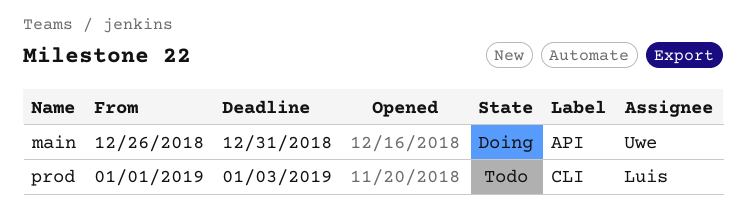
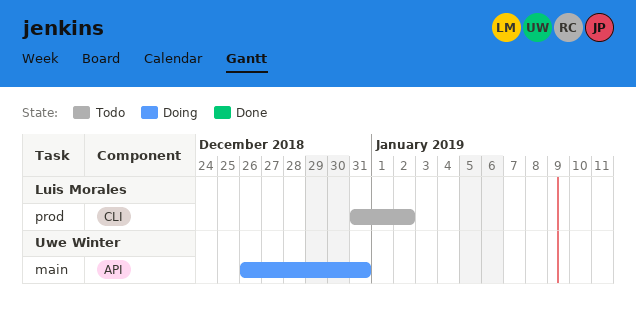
prod, start: Jan 1 -> Dec 31
prod, due: Jan 3 -> Jan 2

